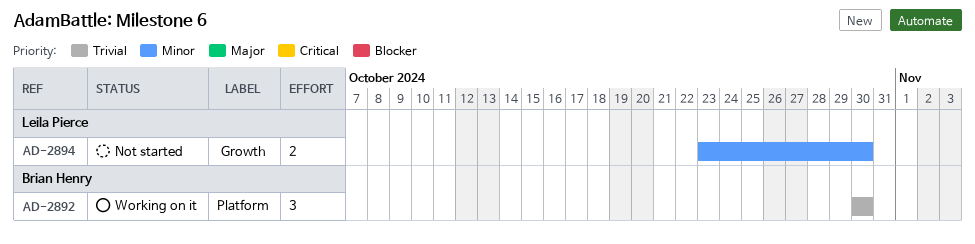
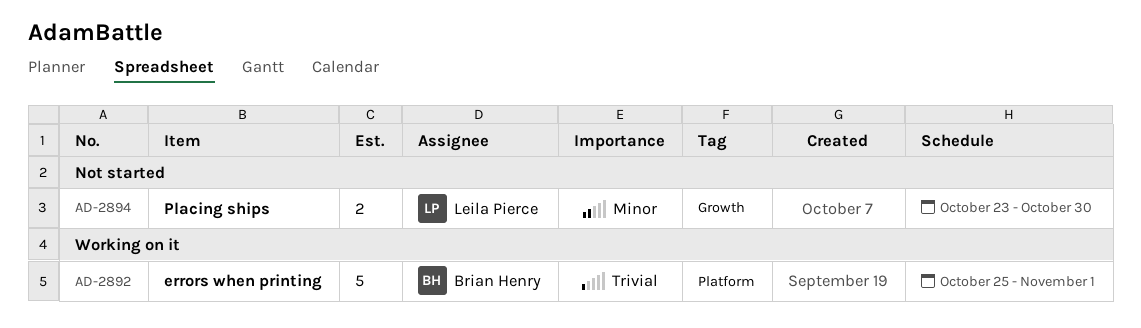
AD-2892, estimate: 3 -> 5
AD-2892, start: Oct 30 -> Oct 25
AD-2892, due: Oct 30 -> Nov 1

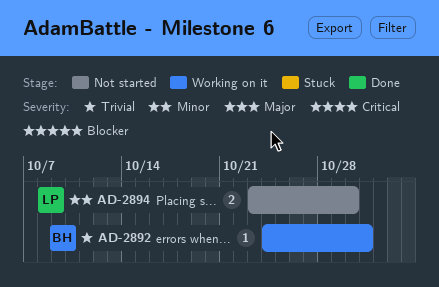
AD-2892, estimate: 5 -> 1
AD-2892, start: Oct 25 -> Oct 24
AD-2892, due: Nov 1 -> Oct 31

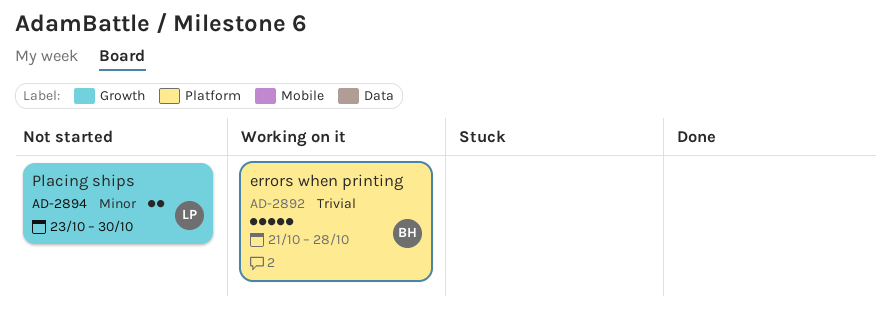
AD-2892, estimate: 1 -> 5
AD-2892, start: Oct 24 -> Oct 21
AD-2892, due: Oct 31 -> Oct 28

